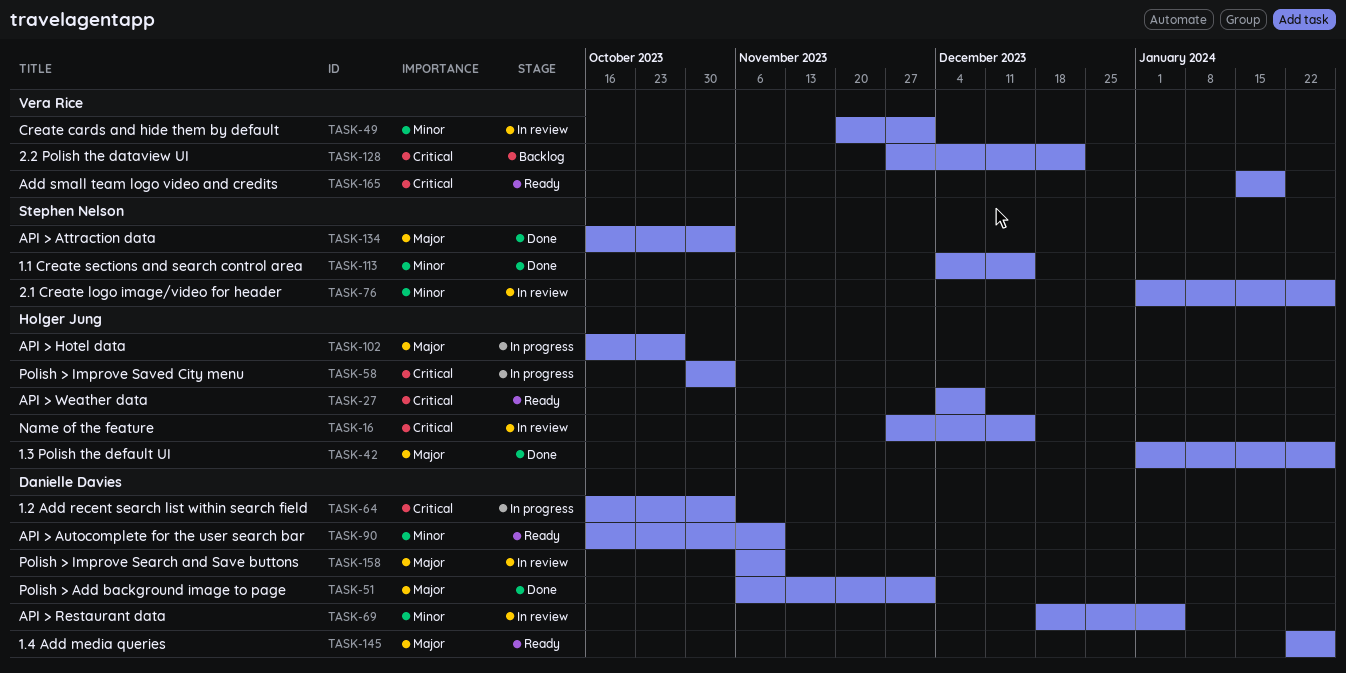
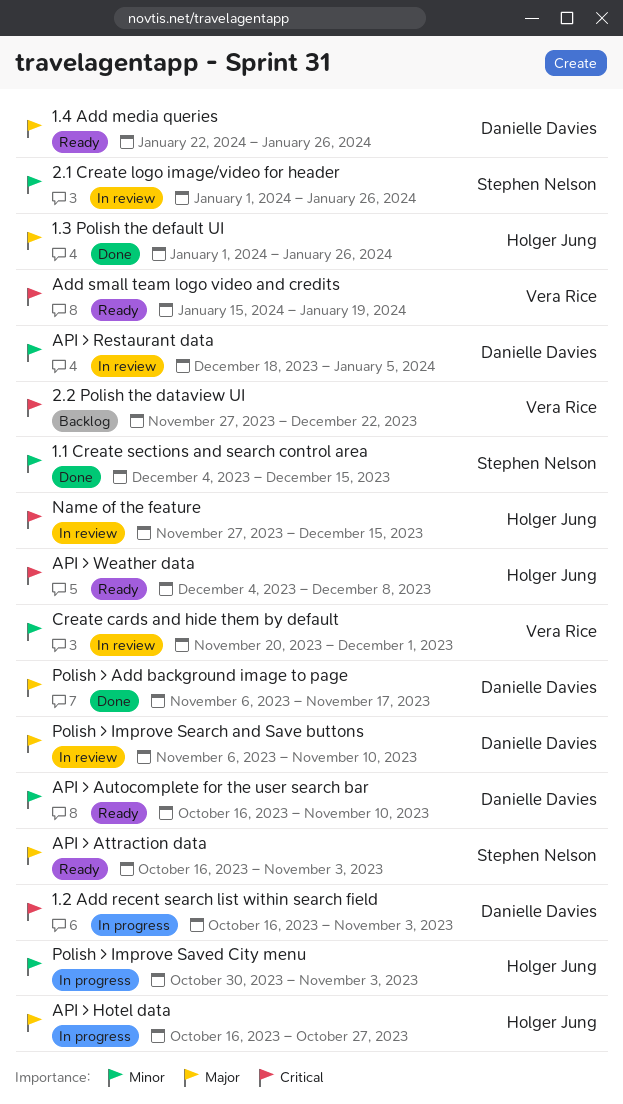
API > Attraction data, status: Done -> Ready
Polish > Add background image to page, due: Dec 1 -> Nov 17
Polish > Improve Saved City menu, priority: Critical -> Minor

